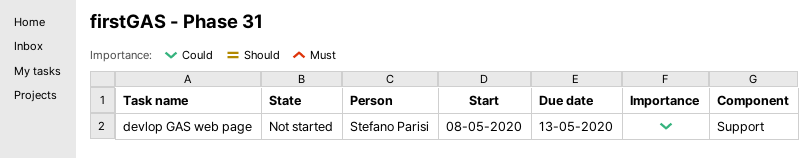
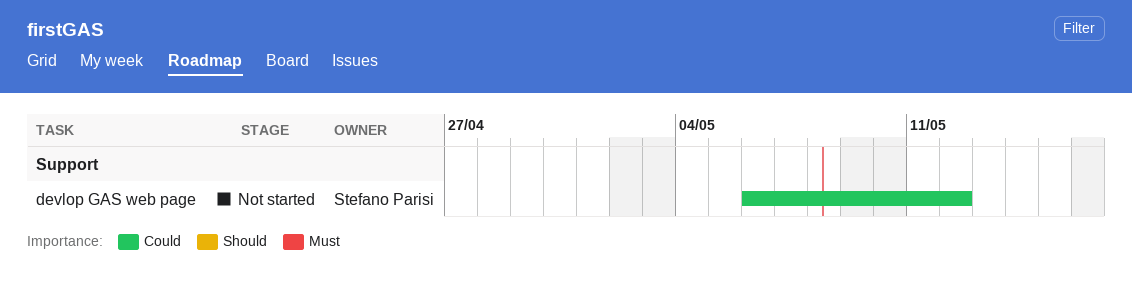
devlop GAS web page, start: May 8 -> May 6
devlop GAS web page, due: May 13 -> May 12

